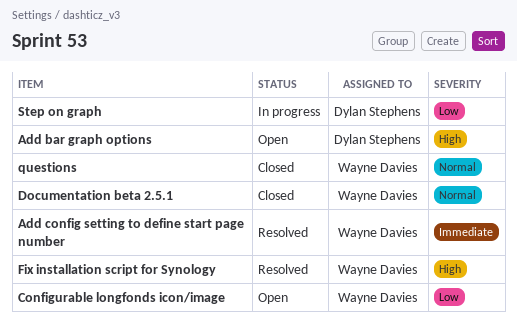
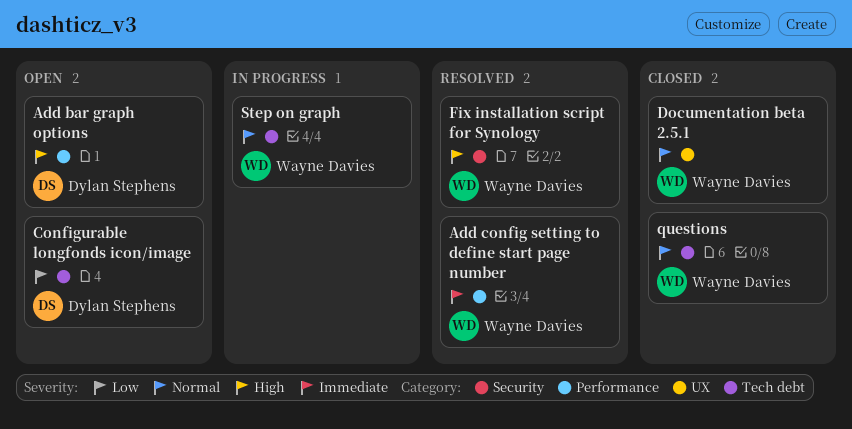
Configurable longfonds icon/image, owner: Wayne Davies -> Dylan Stephens
Step on graph, owner: Dylan Stephens -> Wayne Davies
Step on graph, priority: Low -> Normal

